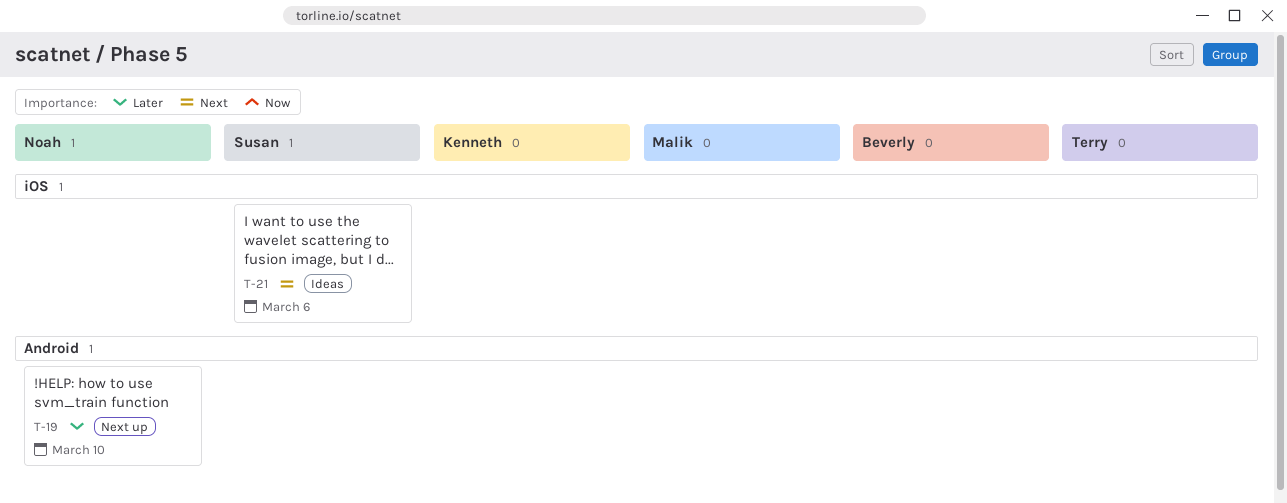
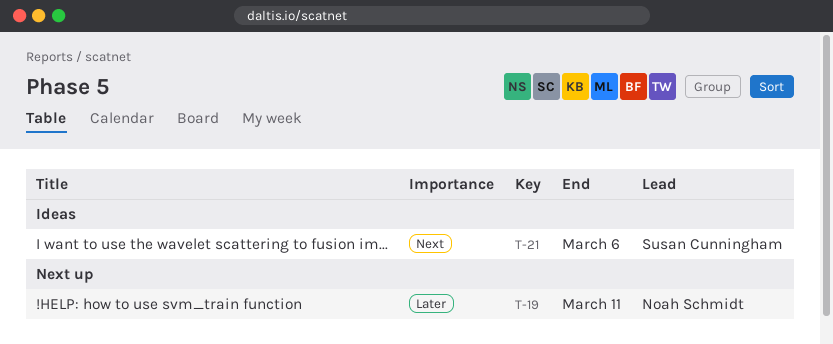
T-19, due: Mar 10 -> Mar 11

